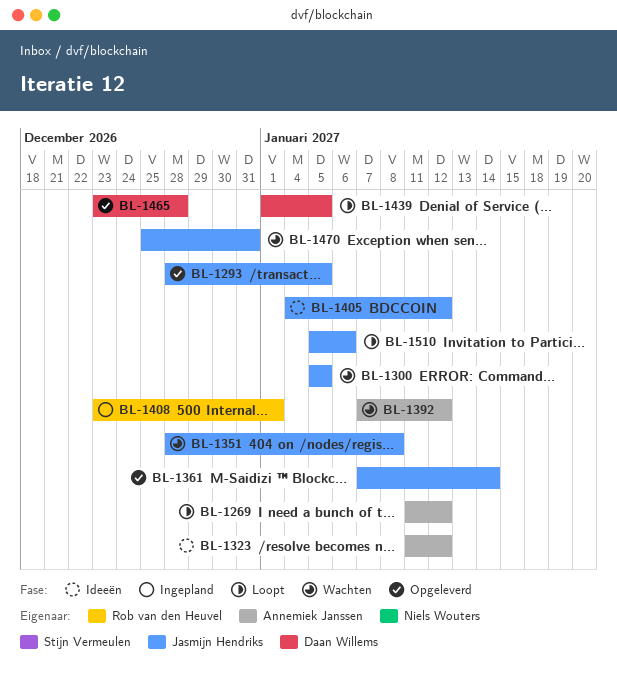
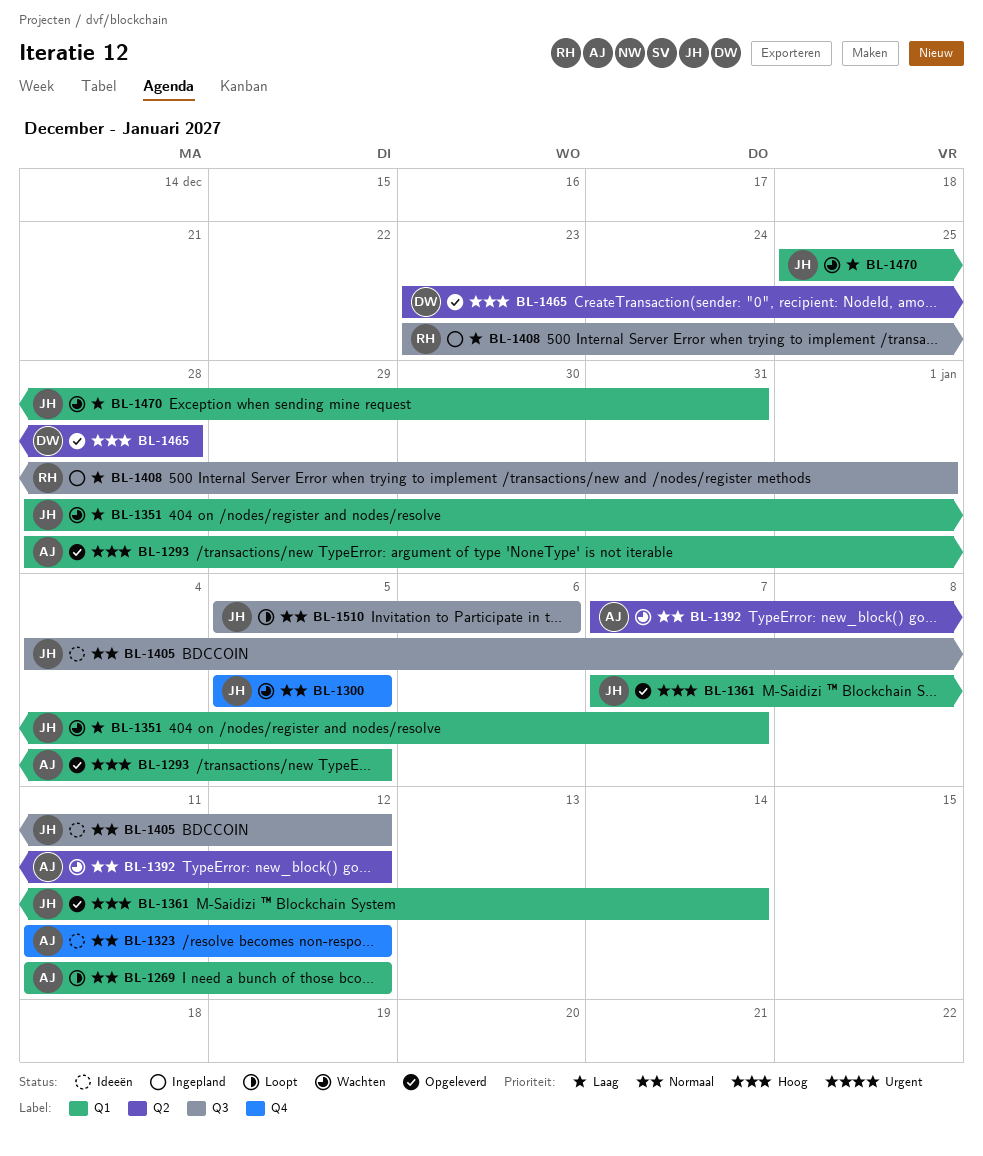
BL-1293, owner: Jasmijn Hendriks -> Annemiek Janssen
BL-1351, due: Jan 8 -> Jan 7
BL-1439: present -> none

